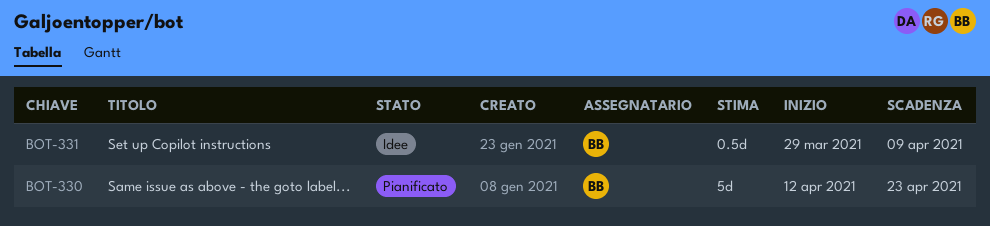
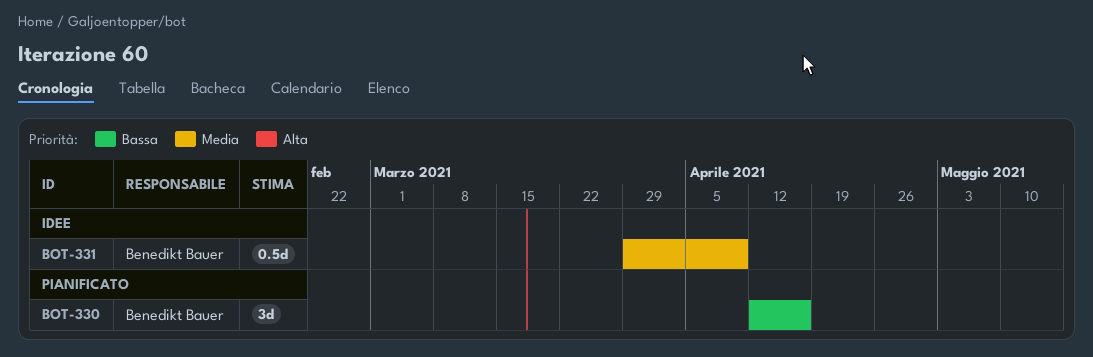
BOT-330, estimate: 5d -> 3d
BOT-330, due: Apr 23 -> Apr 16

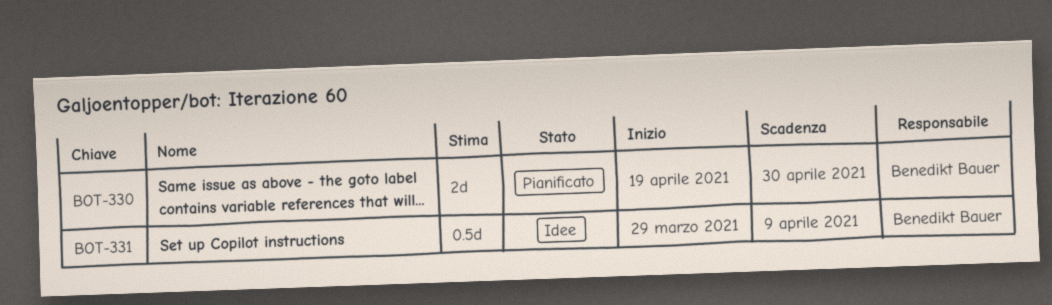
BOT-330, estimate: 3d -> 2d
BOT-330, start: Apr 12 -> Apr 19
BOT-330, due: Apr 16 -> Apr 30

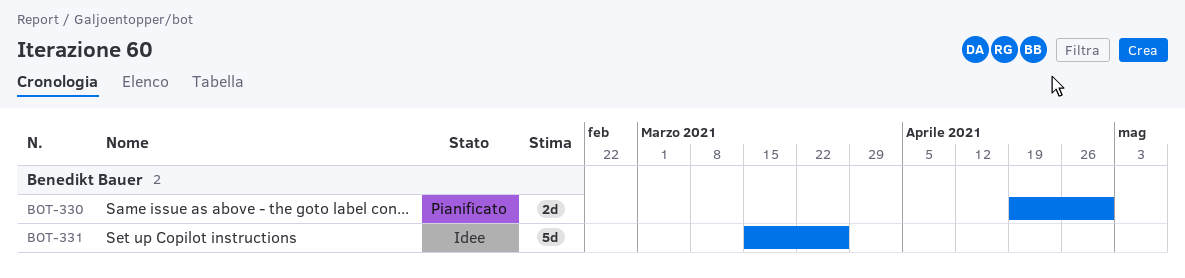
BOT-331, estimate: 0.5d -> 5d
BOT-331, start: Mar 29 -> Mar 15
BOT-331, due: Apr 9 -> Mar 26

